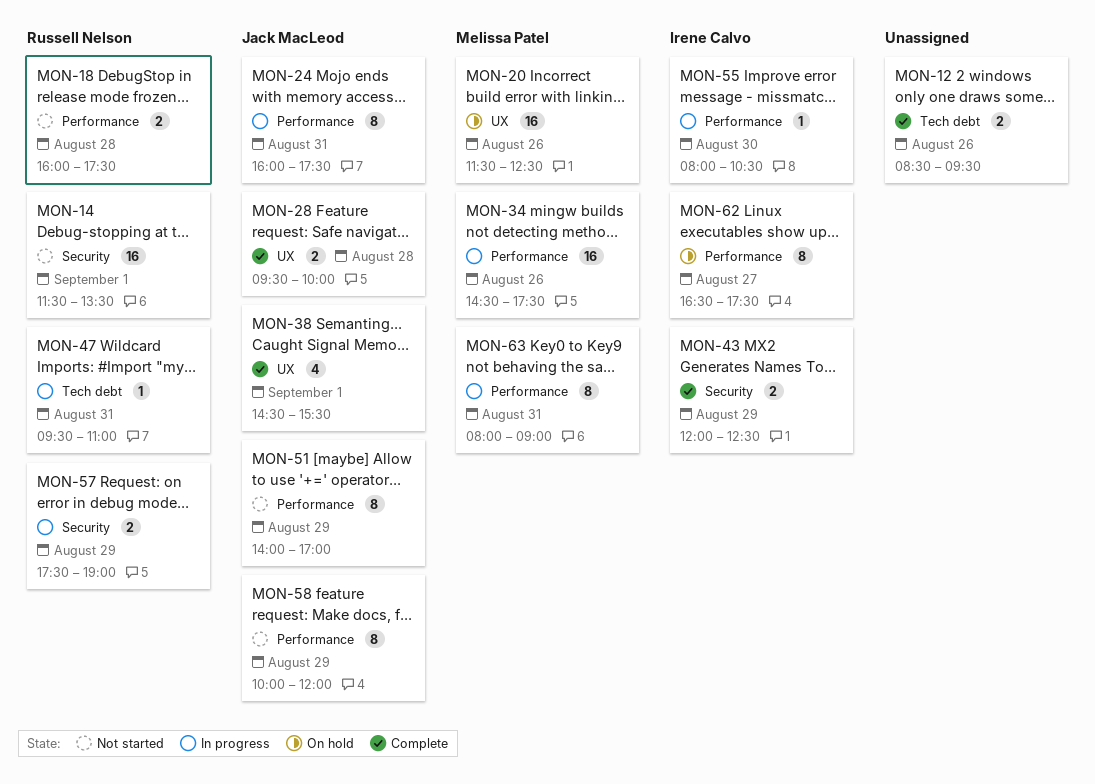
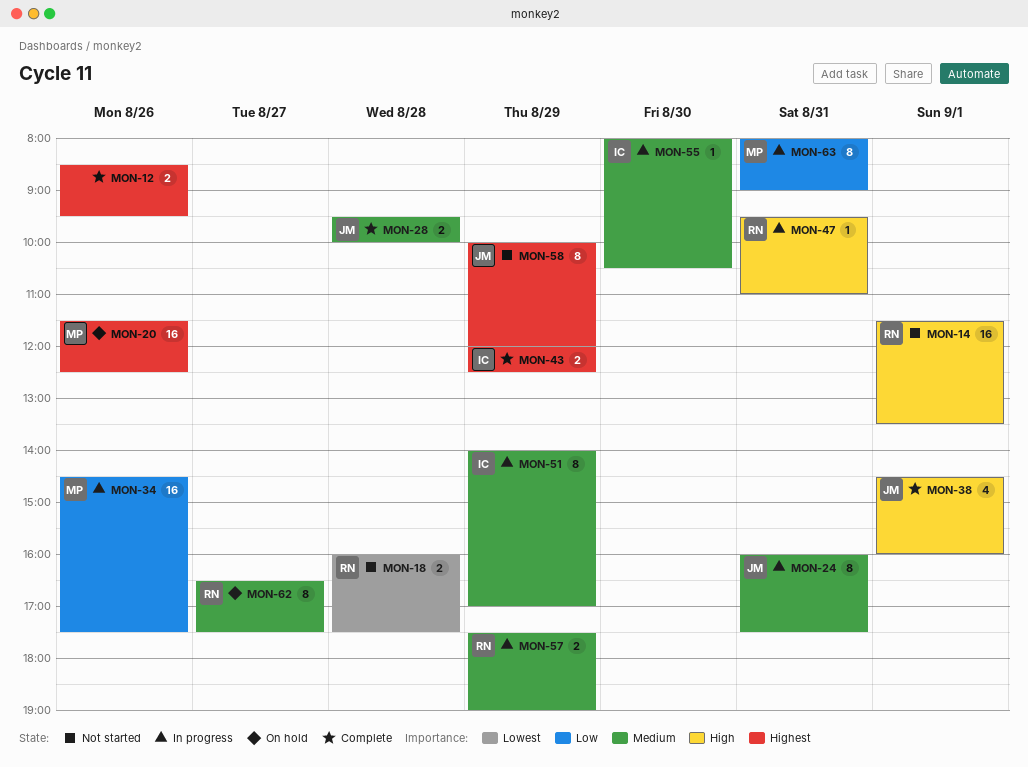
MON-38, ends: 15:30 -> 16:00
MON-51, status: Not started -> In progress
MON-51, owner: Jack MacLeod -> Irene Calvo
MON-62, owner: Irene Calvo -> Russell Nelson

